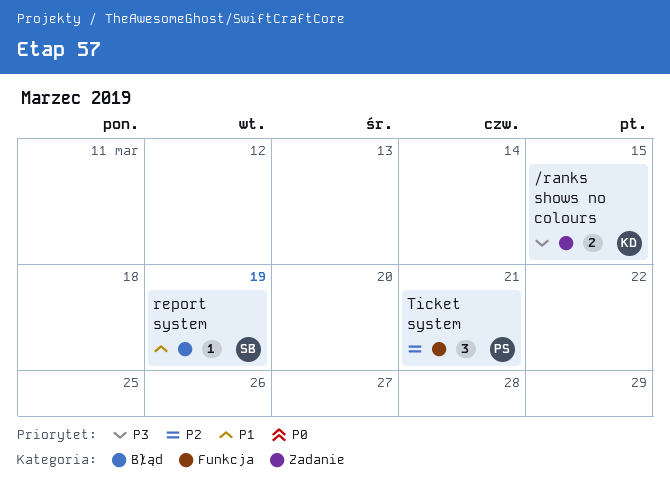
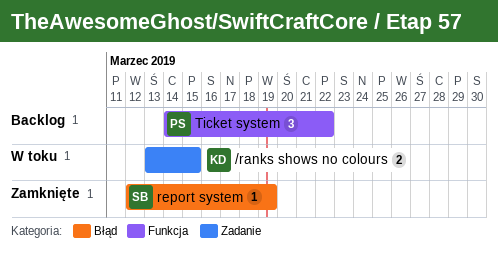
Ticket system, due: Mar 21 -> Mar 22

